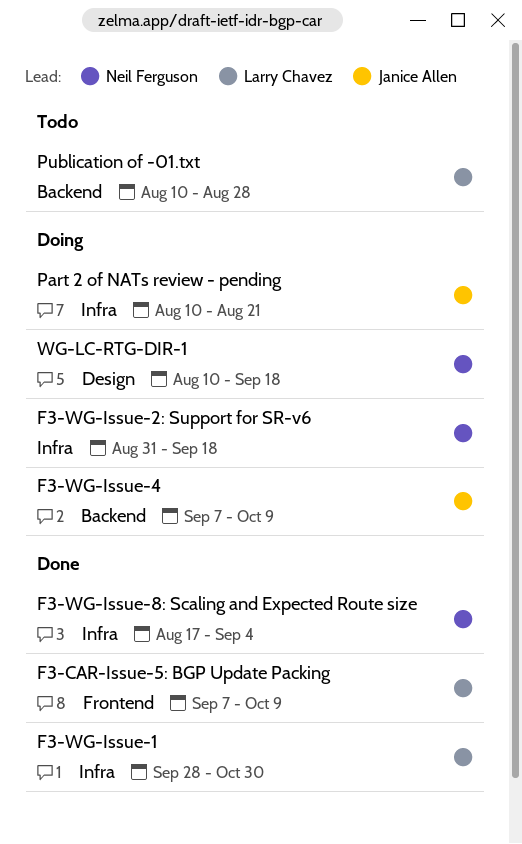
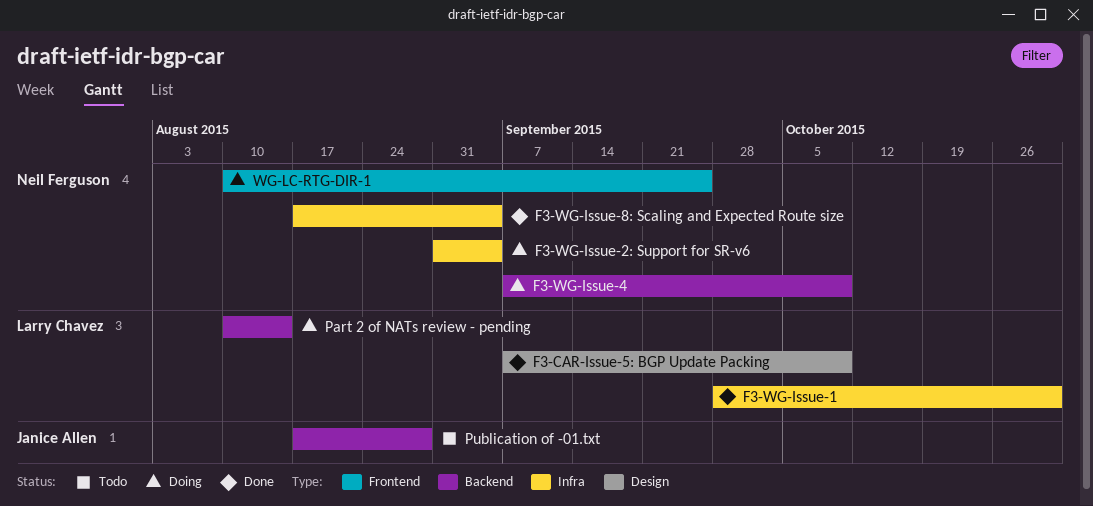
F3-CAR-Issue-5: BGP Update Packing, label: Frontend -> Design
F3-WG-Issue-2: Support for SR-v6, due: Sep 18 -> Sep 4
F3-WG-Issue-4, owner: Janice Allen -> Neil Ferguson
Part 2 of NATs review - pending, owner: Janice Allen -> Larry Chavez
Part 2 of NATs review - pending, label: Infra -> Backend
Part 2 of NATs review - pending, due: Aug 21 -> Aug 14
Publication of -01.txt, owner: Larry Chavez -> Janice Allen
Publication of -01.txt, start: Aug 10 -> Aug 17
WG-LC-RTG-DIR-1, label: Design -> Frontend
WG-LC-RTG-DIR-1, due: Sep 18 -> Sep 25

